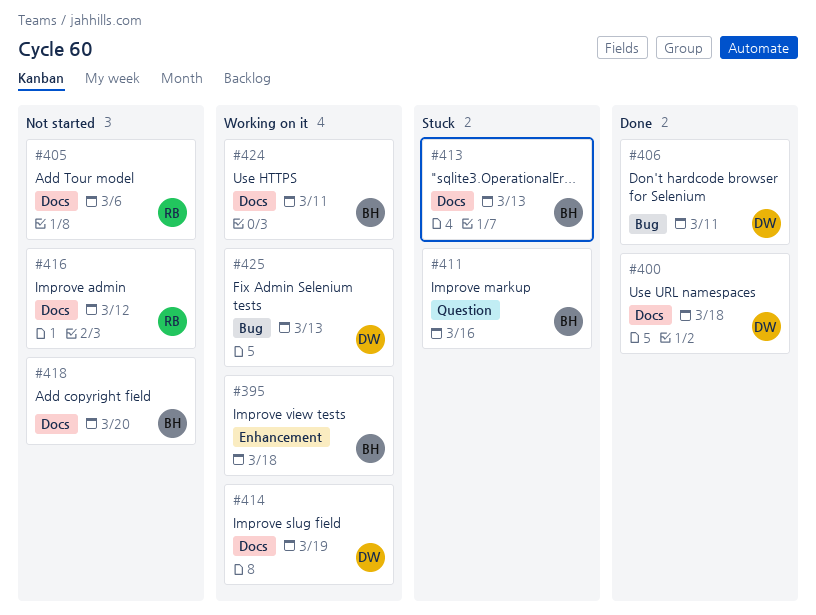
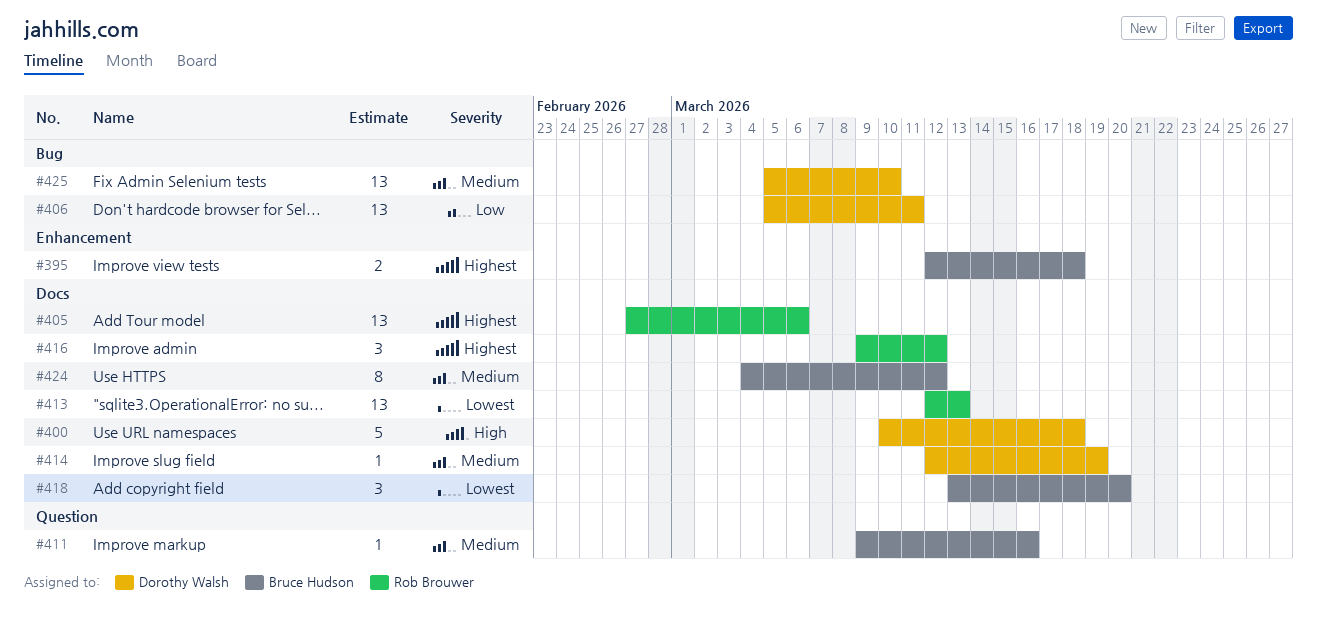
#413, owner: Bruce Hudson -> Rob Brouwer
#424, due: Mar 11 -> Mar 12
#425, due: Mar 13 -> Mar 10

